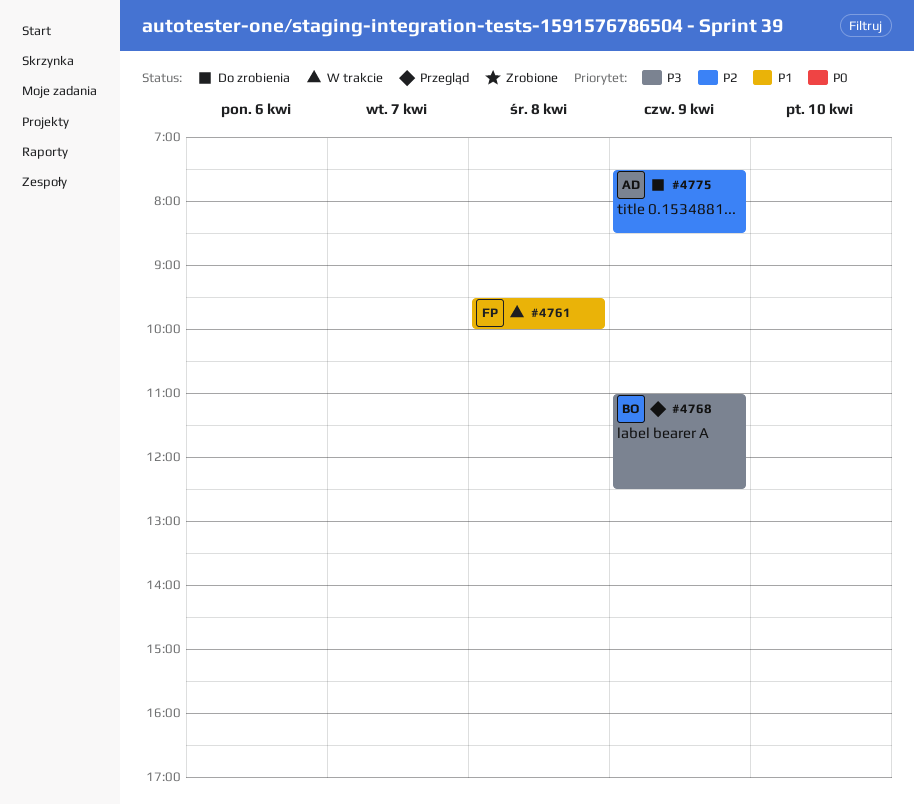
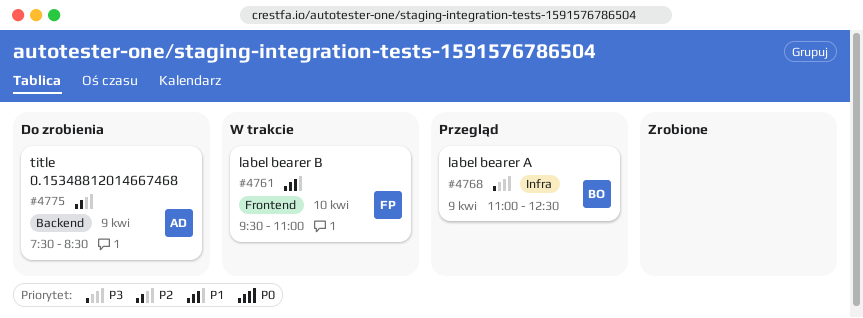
#4761, day: Apr 8 -> Apr 10
#4761, ends: 10:00 -> 11:00

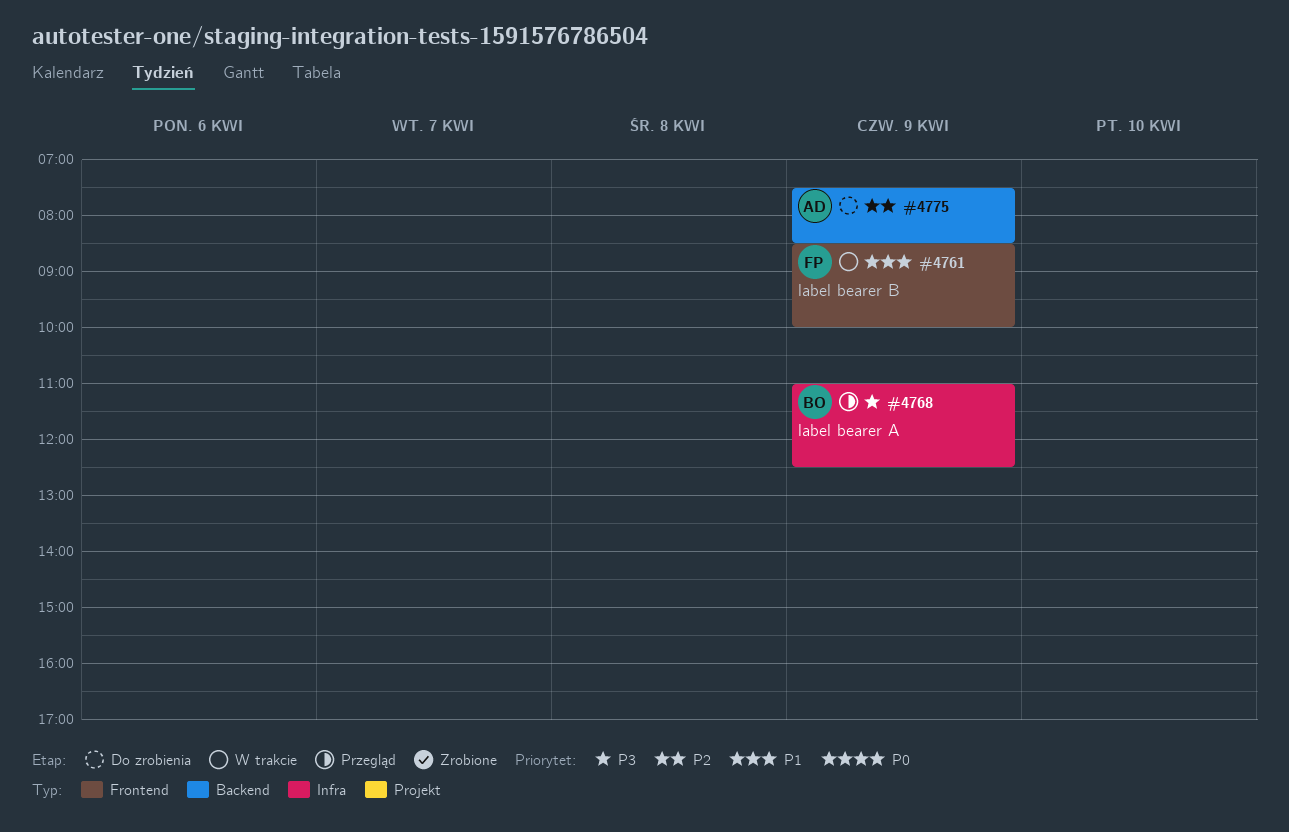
#4761, day: Apr 10 -> Apr 9
#4761, begins: 09:30 -> 08:30
#4761, ends: 11:00 -> 10:00

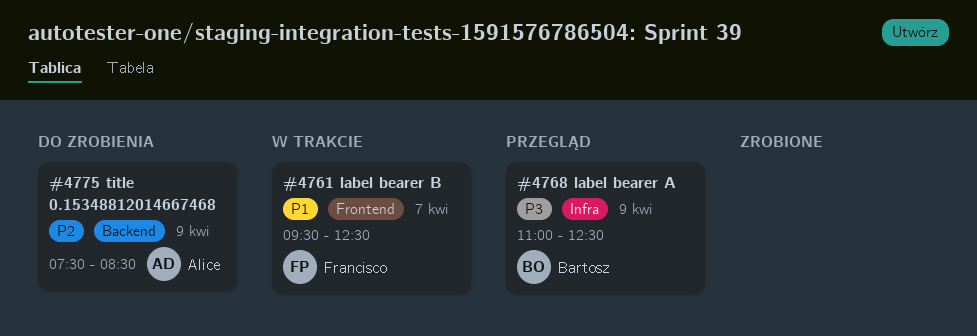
#4761, day: Apr 9 -> Apr 7
#4761, begins: 08:30 -> 09:30
#4761, ends: 10:00 -> 12:30

